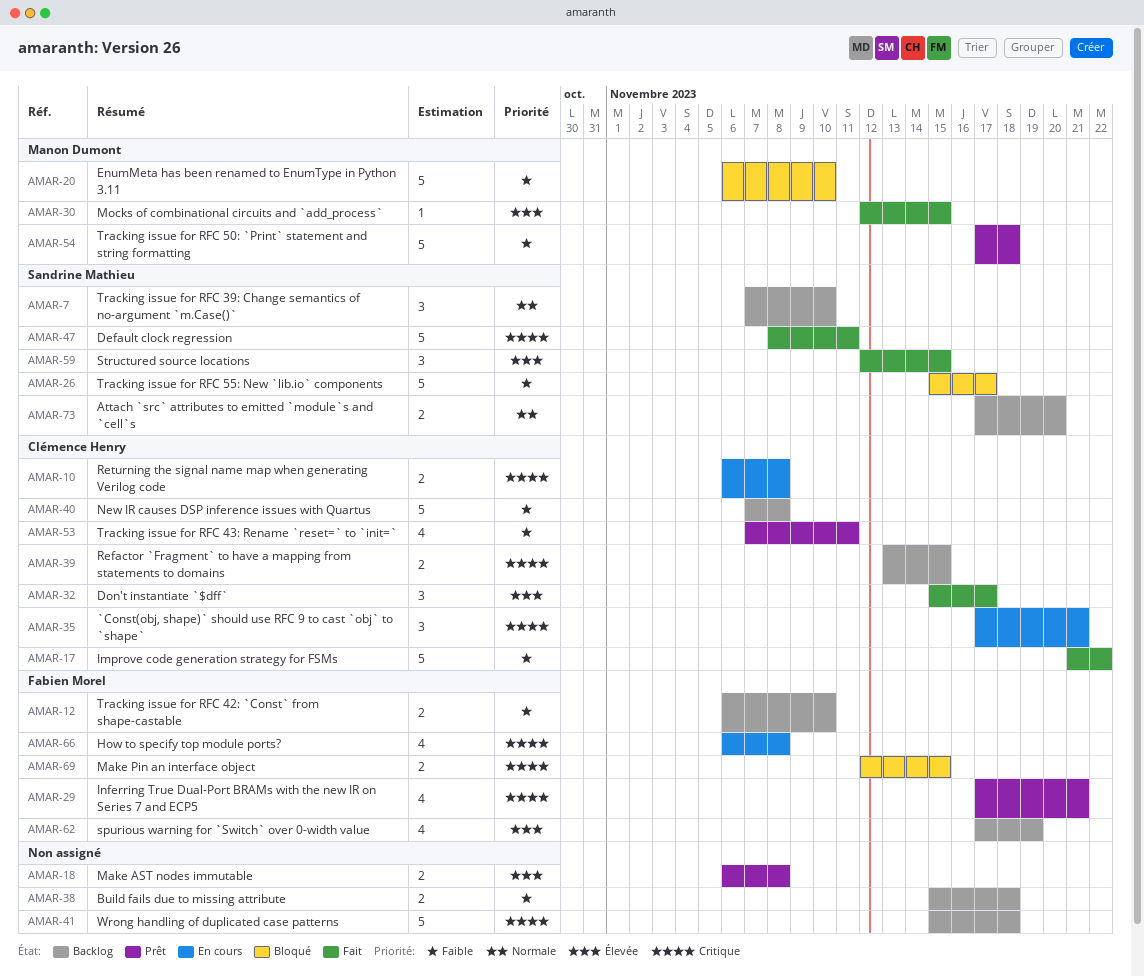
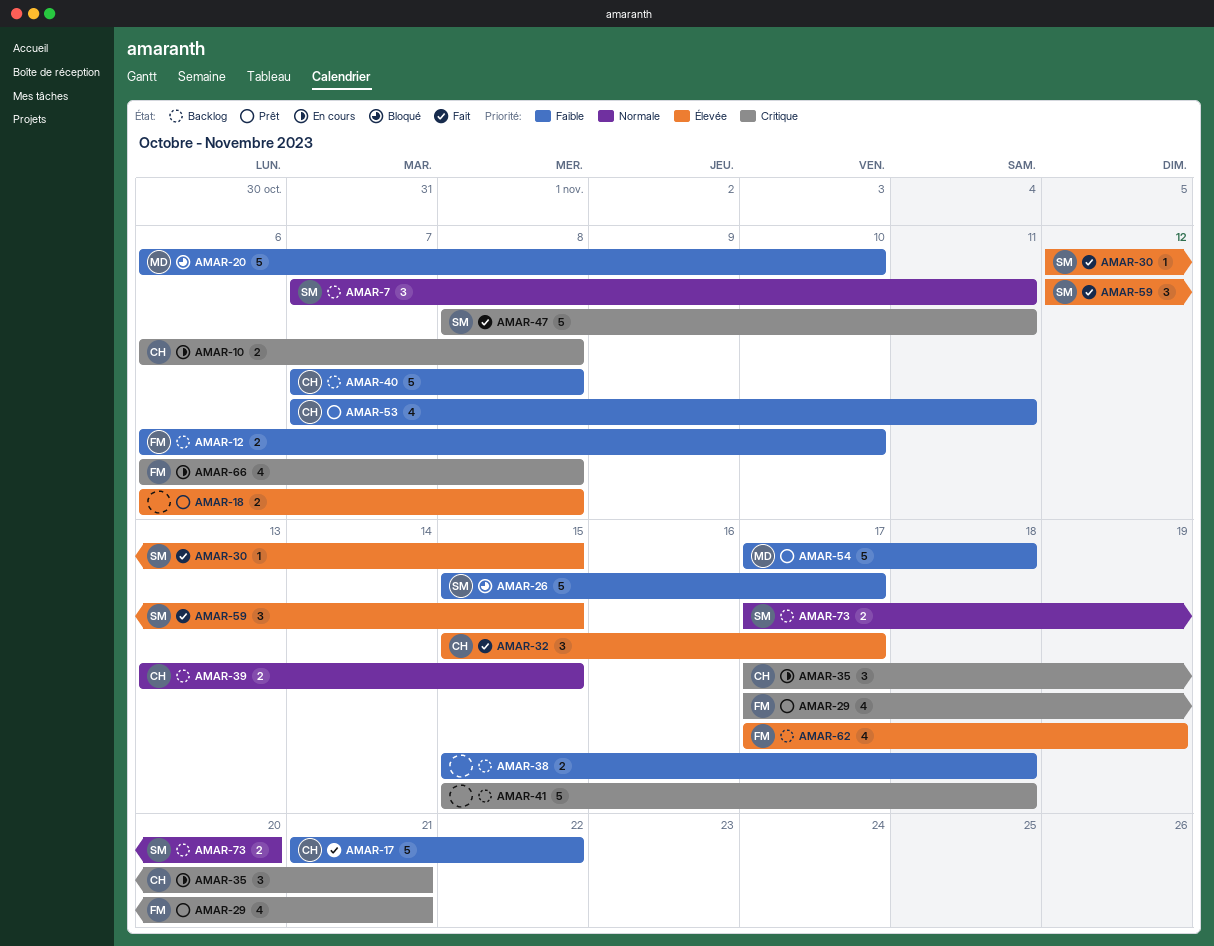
AMAR-7, due: Nov 10 -> Nov 11
AMAR-30, owner: Manon Dumont -> Sandrine Mathieu
AMAR-39, priority: Critique -> Normale
AMAR-69: present -> none

